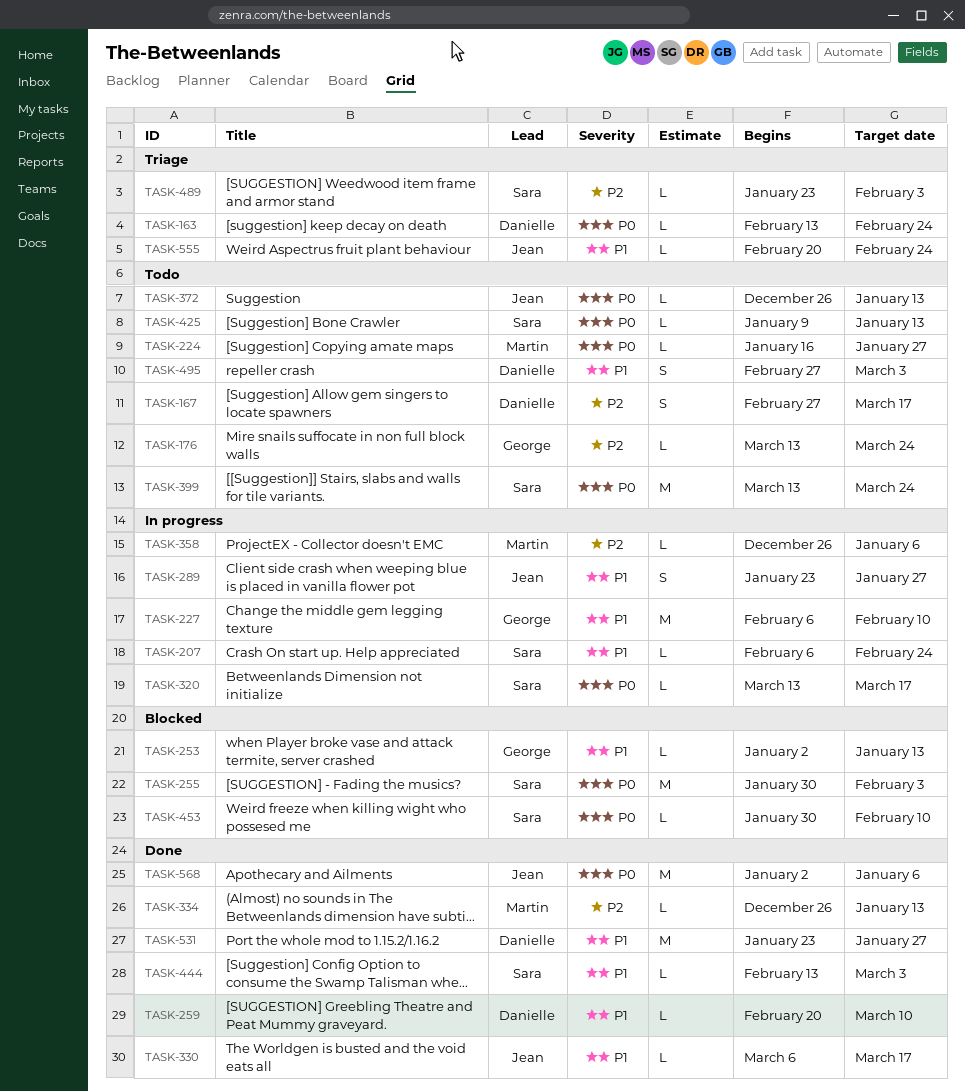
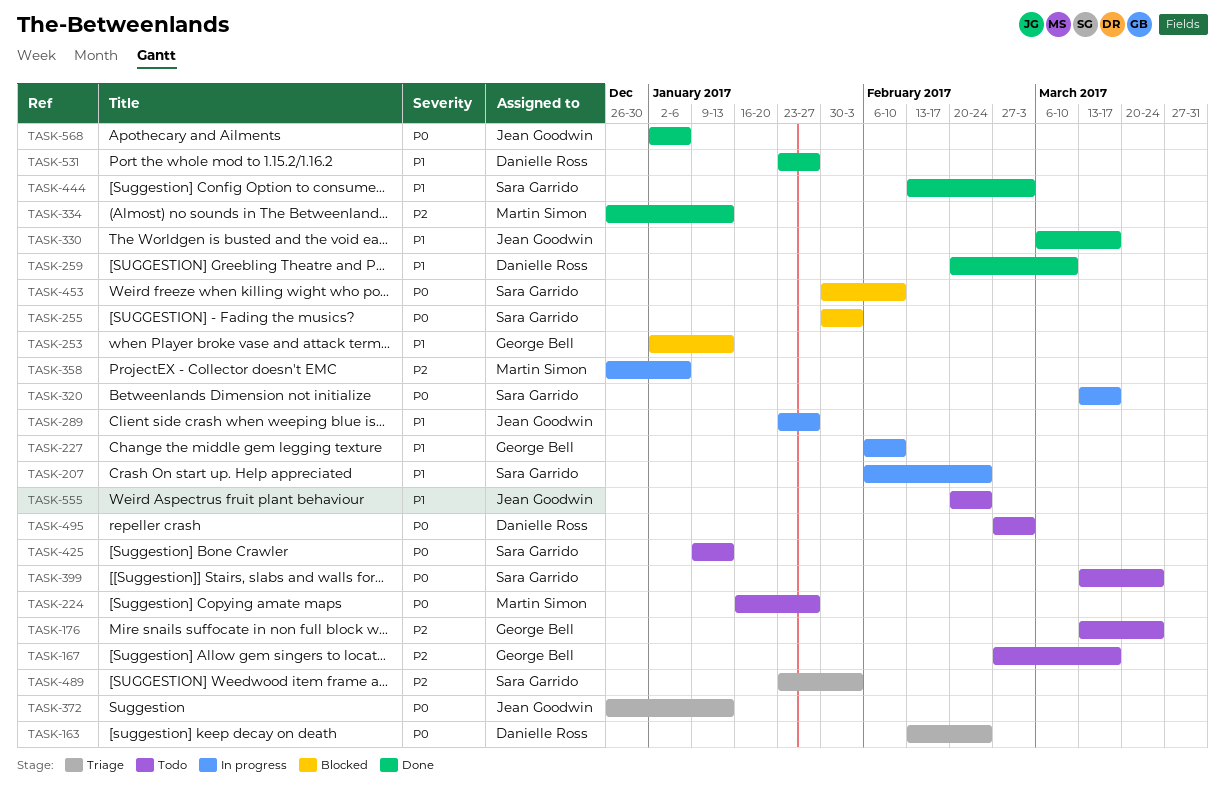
TASK-167, owner: Danielle Ross -> George Bell
TASK-372, status: Todo -> Triage
TASK-495, priority: P1 -> P0
TASK-555, status: Triage -> Todo

